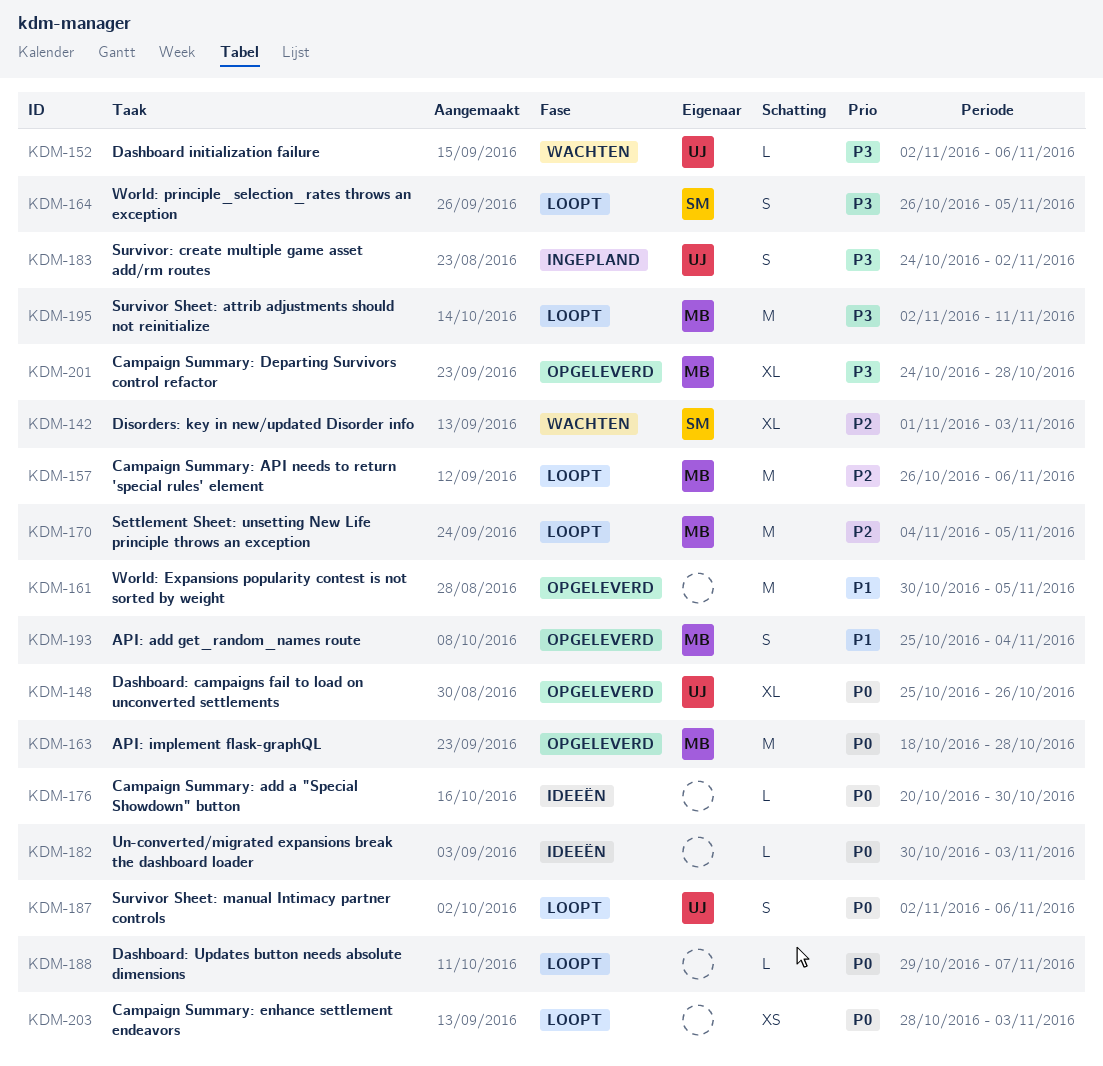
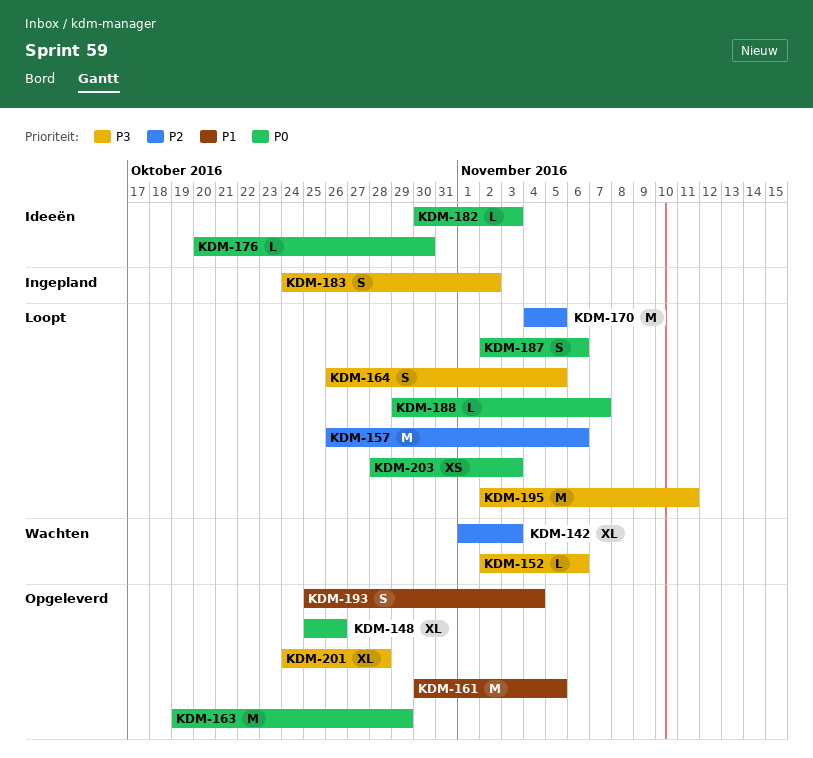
KDM-163, start: Oct 18 -> Oct 19
KDM-163, due: Oct 28 -> Oct 29

